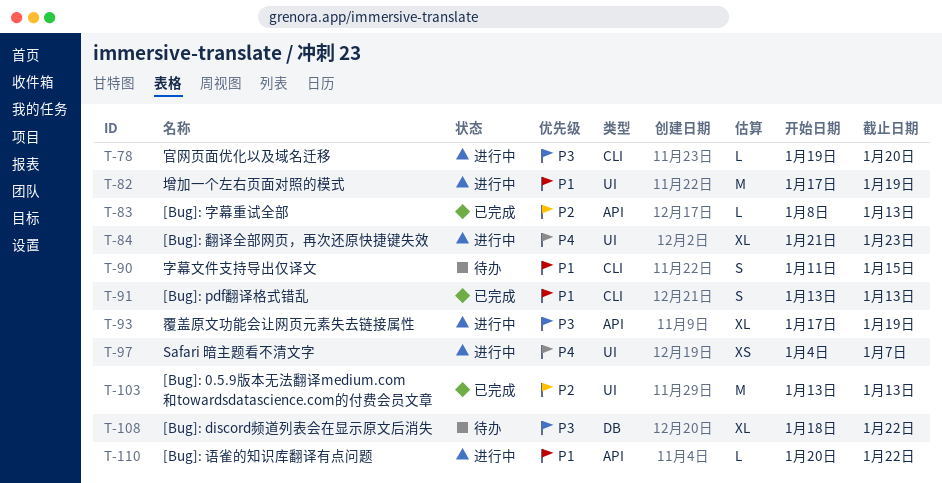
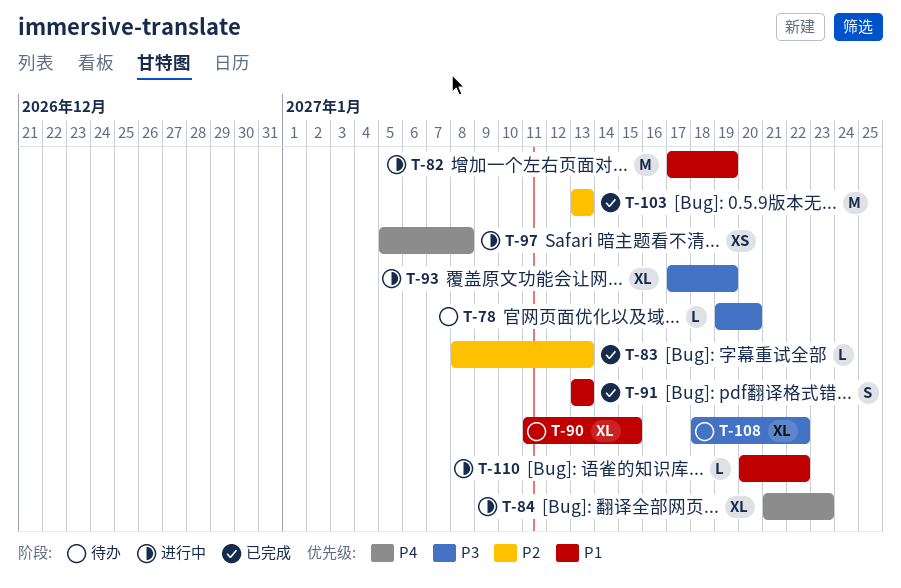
T-78, status: 进行中 -> 待办
T-90, estimate: S -> XL
T-97, start: Jan 4 -> Jan 5
T-97, due: Jan 7 -> Jan 8

